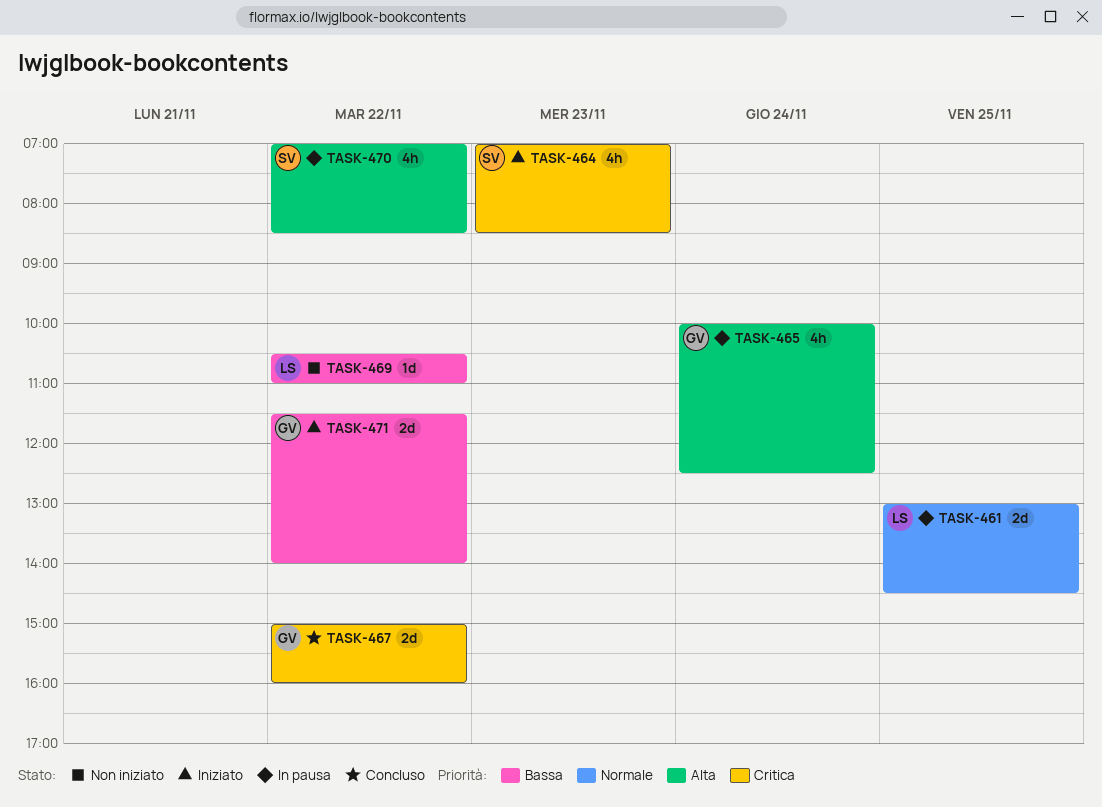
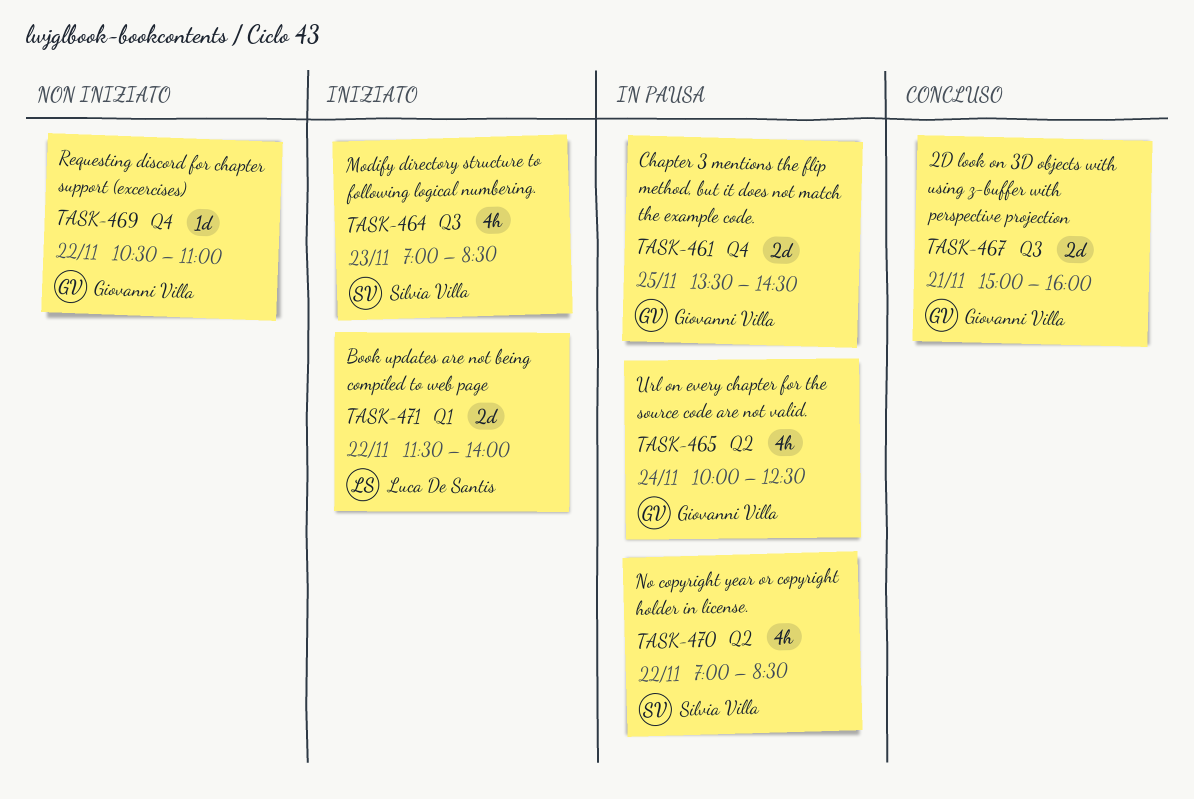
TASK-461, owner: Luca De Santis -> Giovanni Villa
TASK-461, begins: 13:00 -> 13:30
TASK-467, day: Nov 22 -> Nov 21
TASK-469, owner: Luca De Santis -> Giovanni Villa
TASK-471, owner: Giovanni Villa -> Luca De Santis

